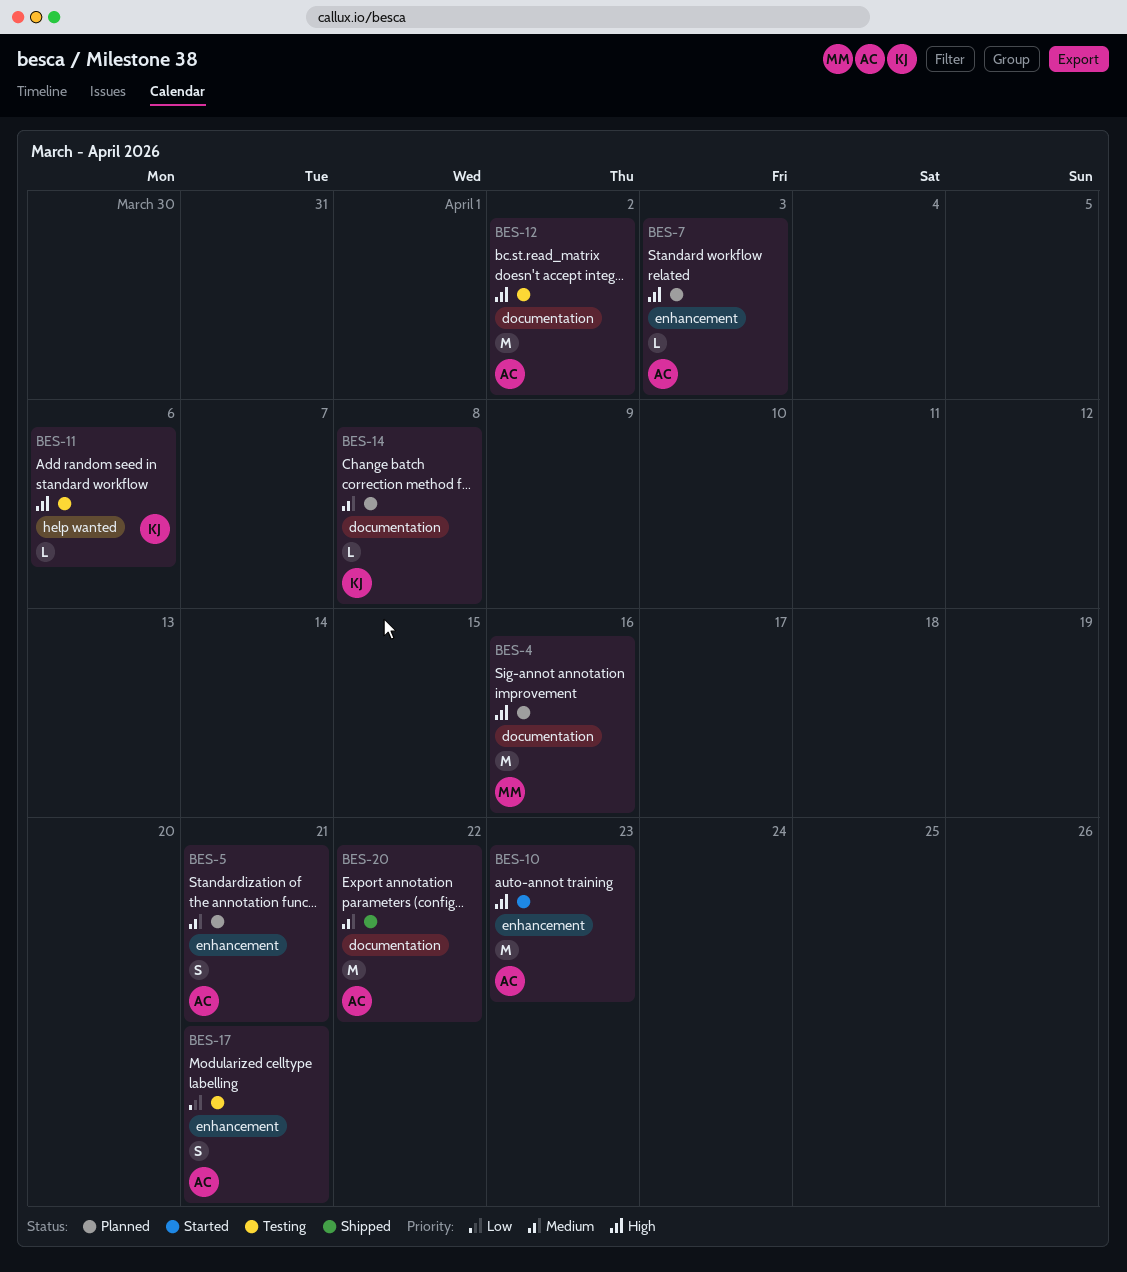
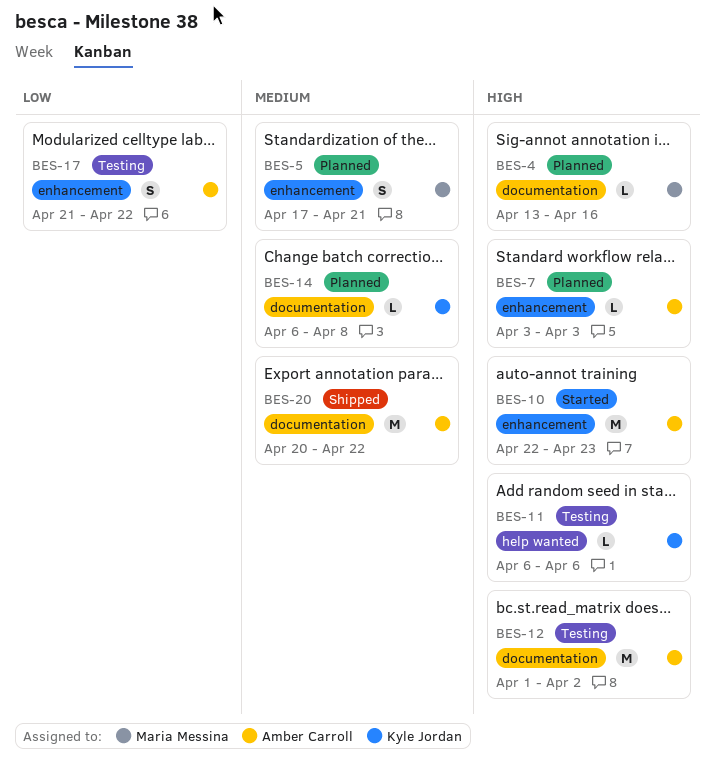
BES-4, estimate: M -> L
BES-5, owner: Amber Carroll -> Maria Messina
BES-17, due: Apr 21 -> Apr 22

